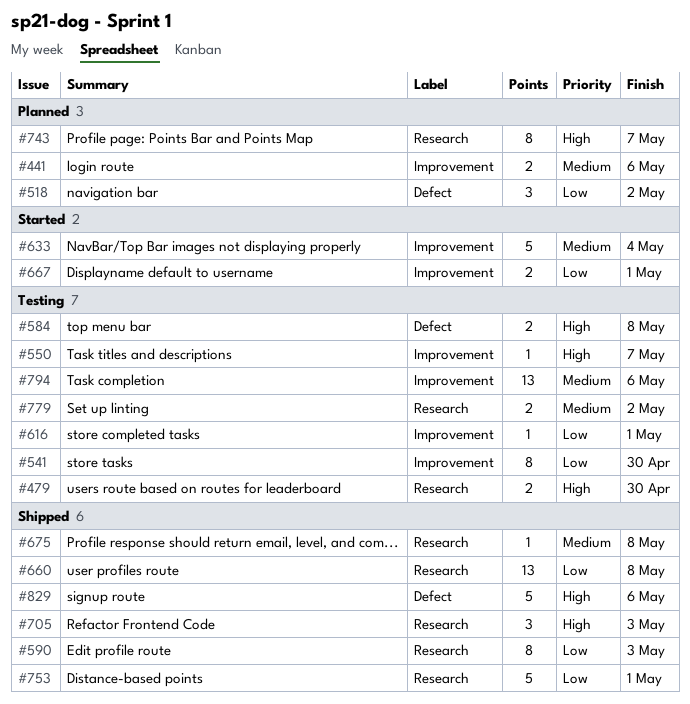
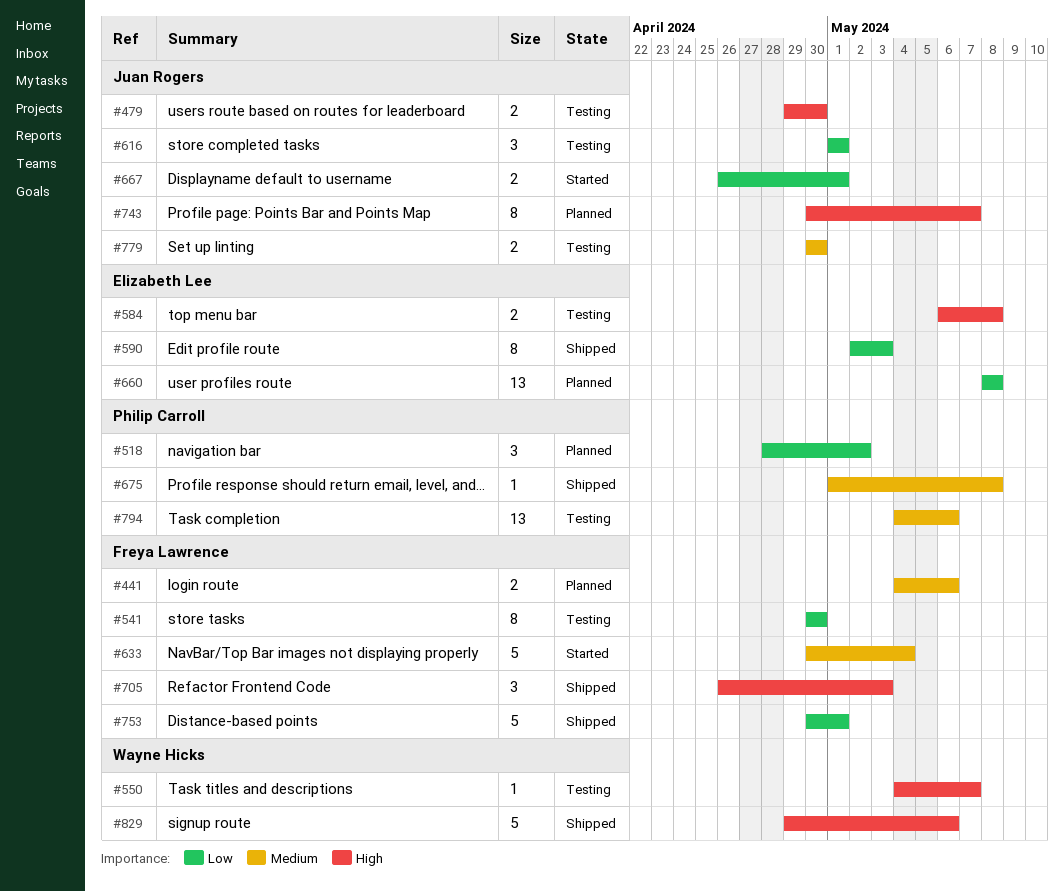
#616, estimate: 1 -> 3
#660, status: Shipped -> Planned
#779, due: May 2 -> Apr 30

